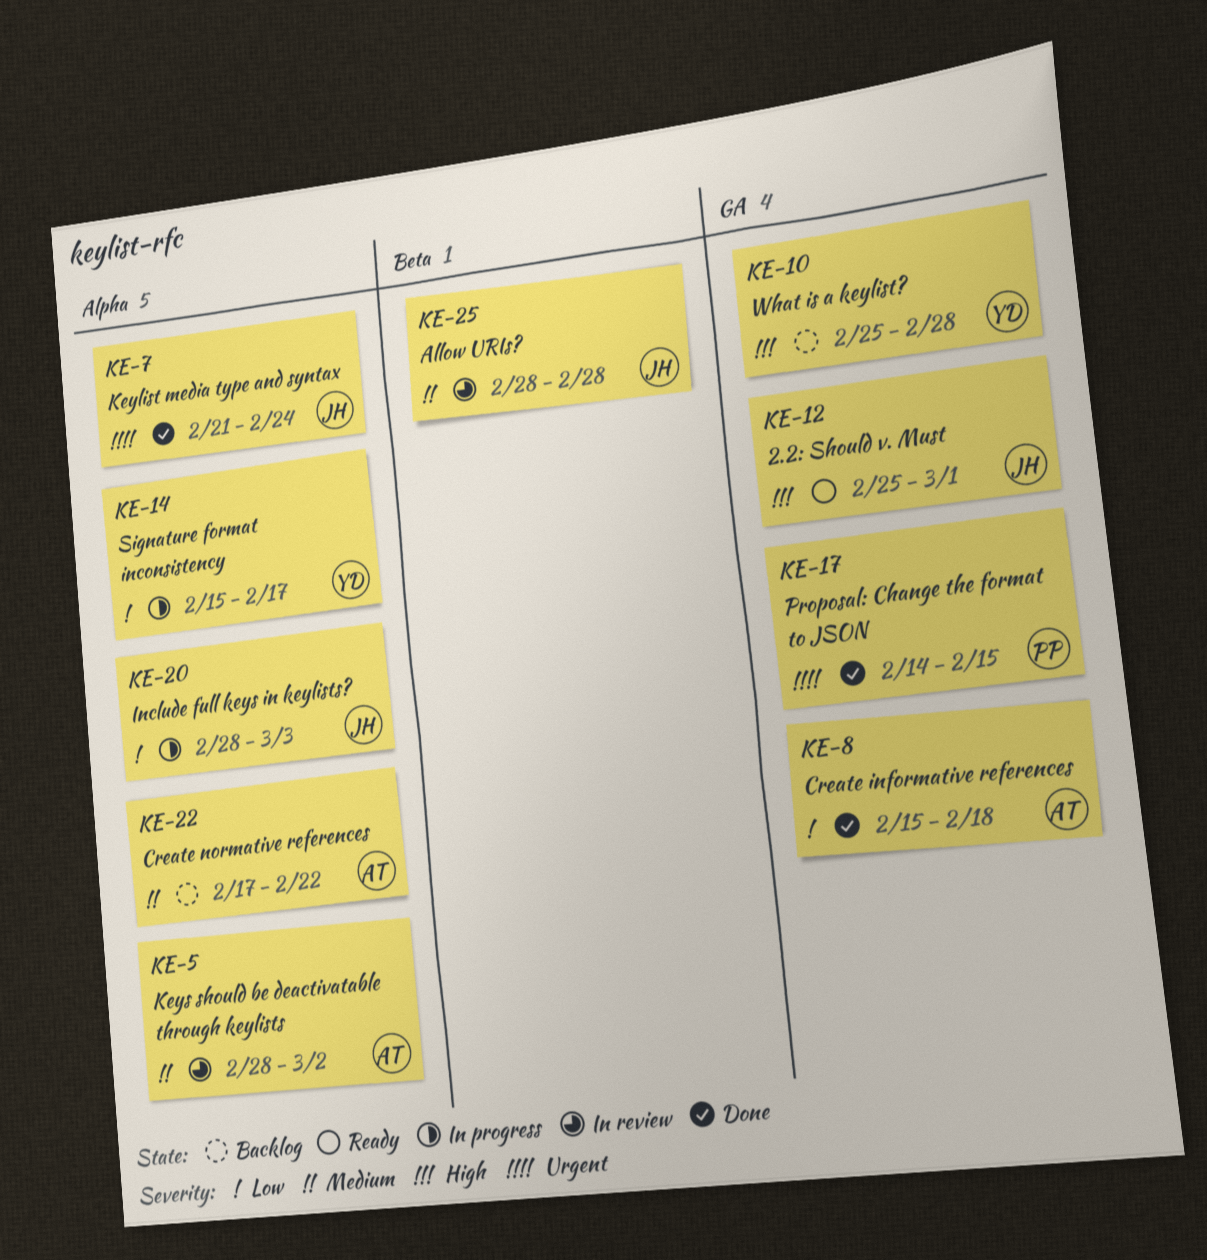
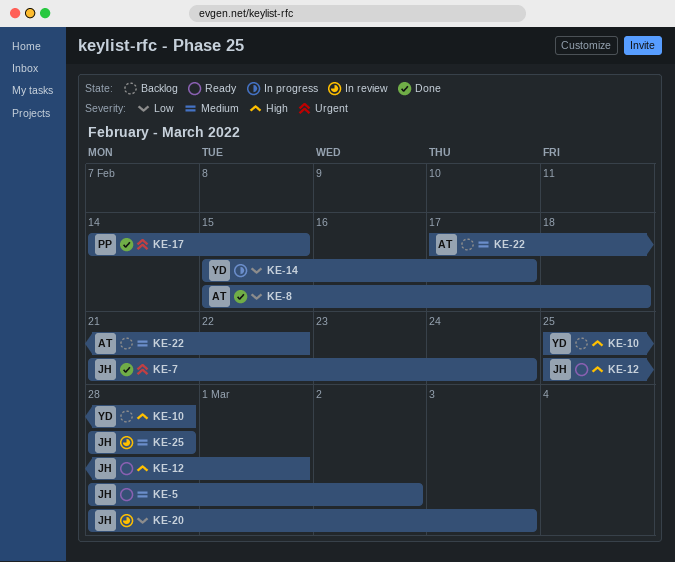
KE-5, status: In review -> Ready
KE-5, owner: AT -> JH
KE-20, status: In progress -> In review

